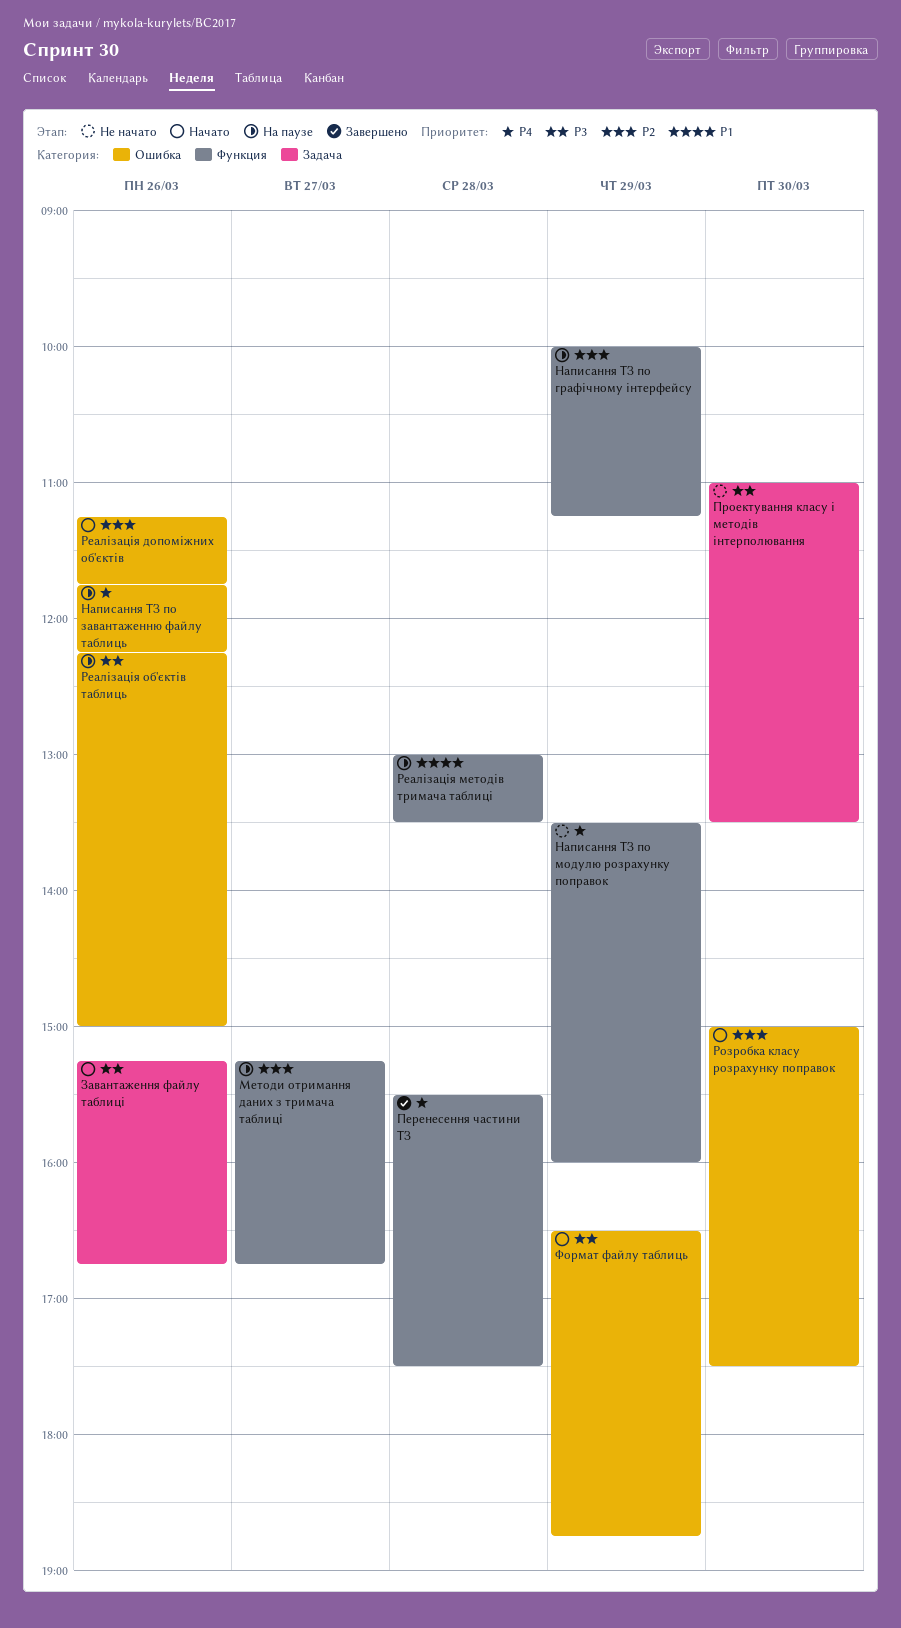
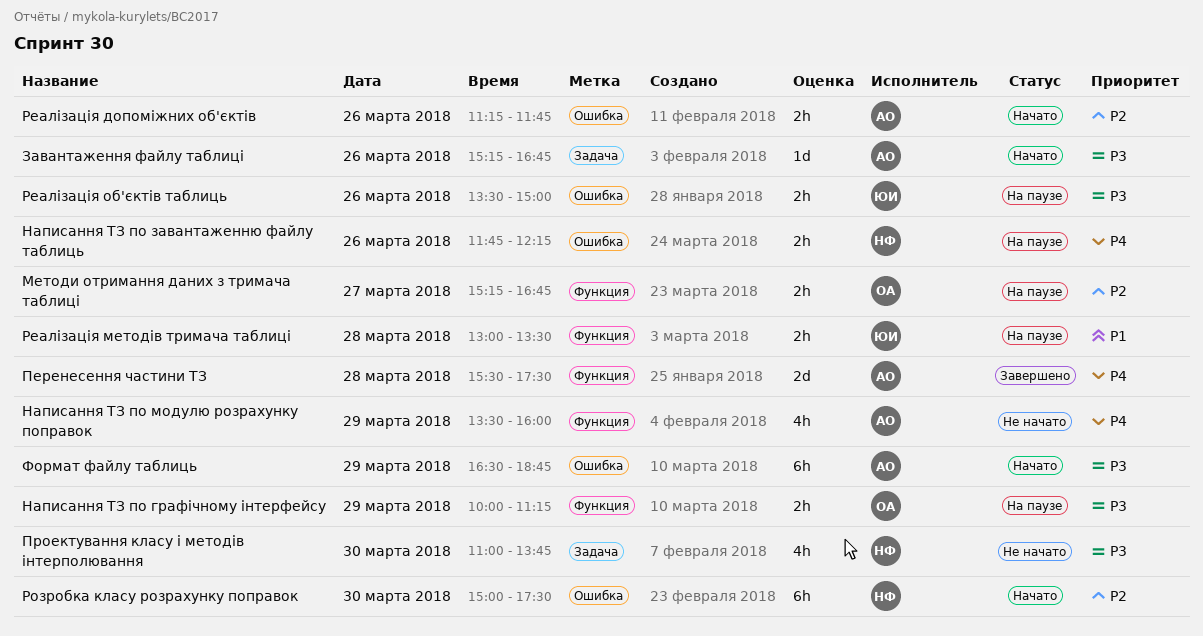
Написання ТЗ по графічному інтерфейсу, priority: P2 -> P3
Проектування класу і методів інтерполювання, ends: 13:30 -> 13:45
Реалізація об'єктів таблиць, begins: 12:15 -> 13:30

